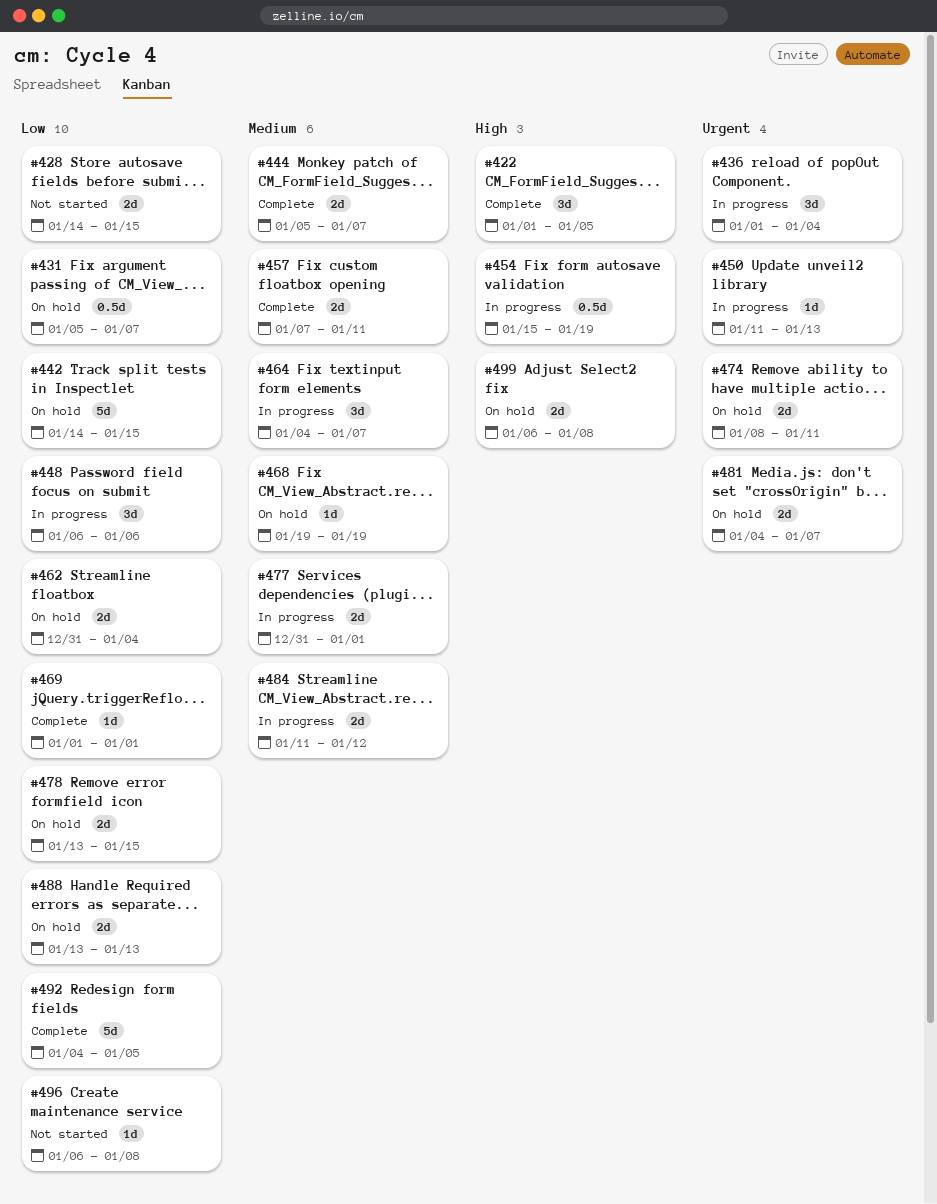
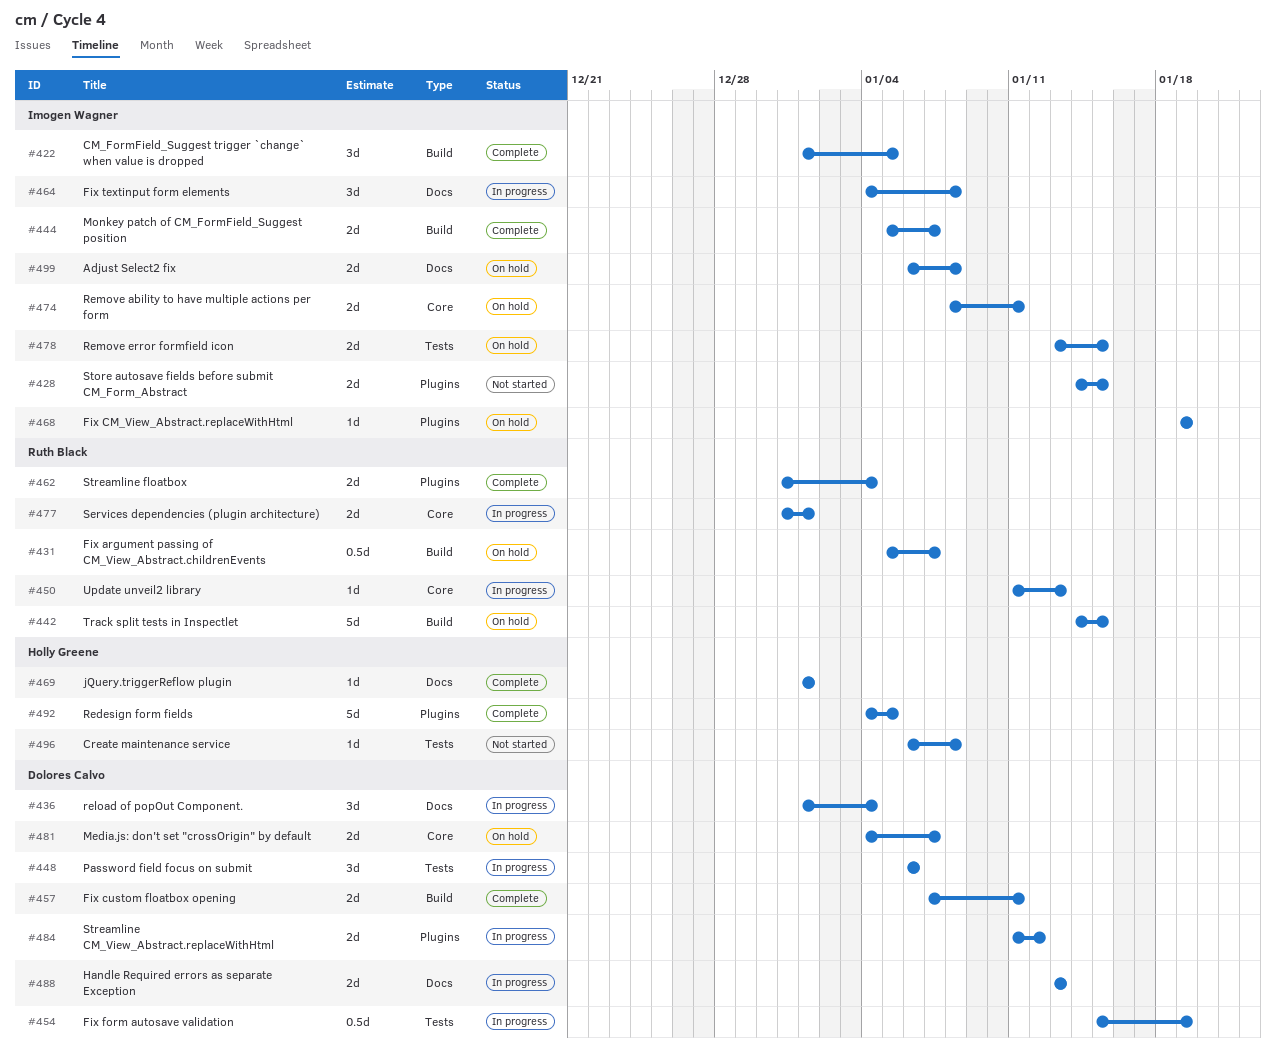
#462, status: On hold -> Complete
#464, due: Jan 7 -> Jan 8
#488, status: On hold -> In progress

